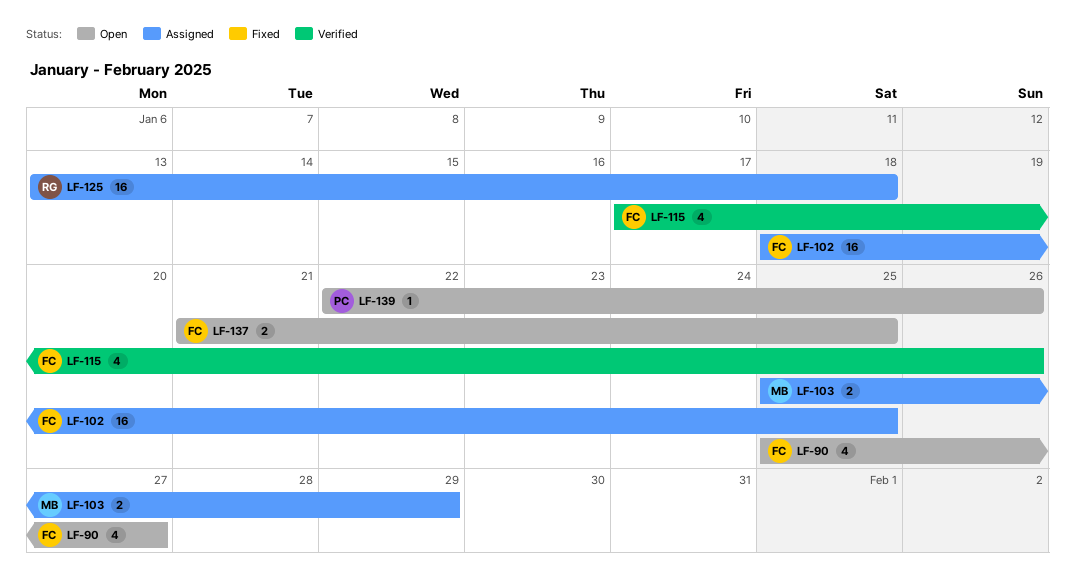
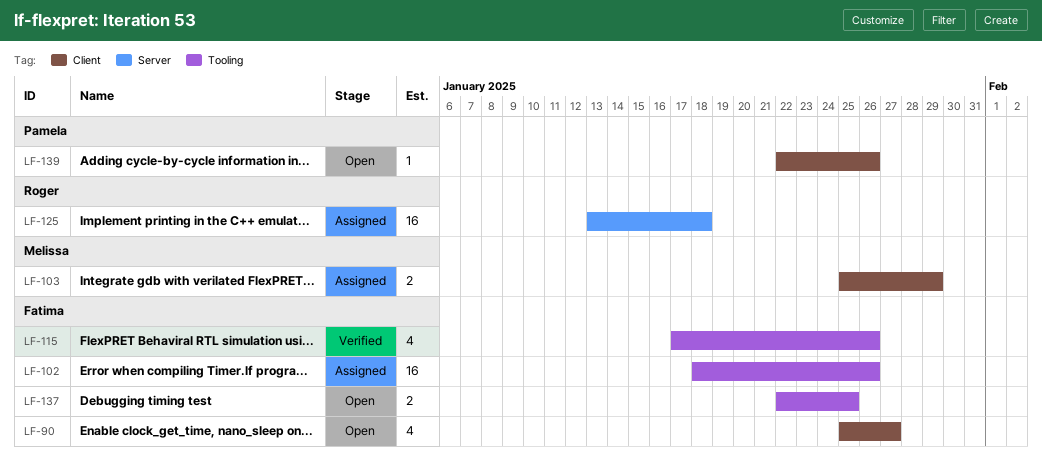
LF-102, due: Jan 25 -> Jan 26
LF-137, start: Jan 21 -> Jan 22

